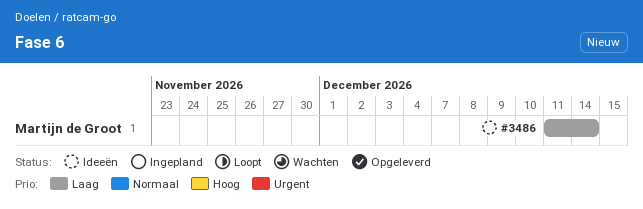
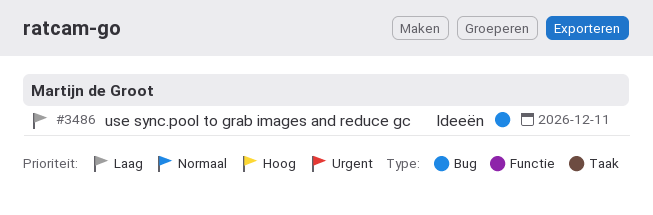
#3486, due: Dec 14 -> Dec 11

